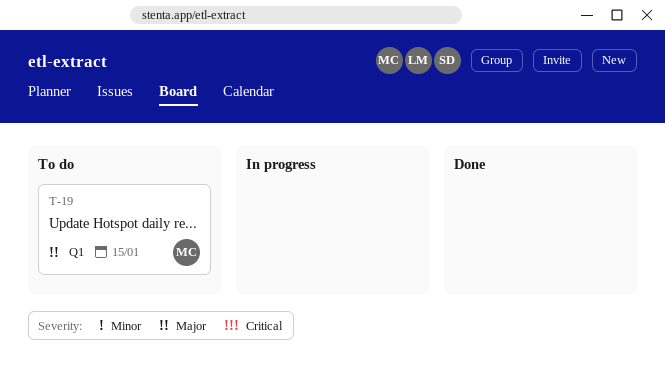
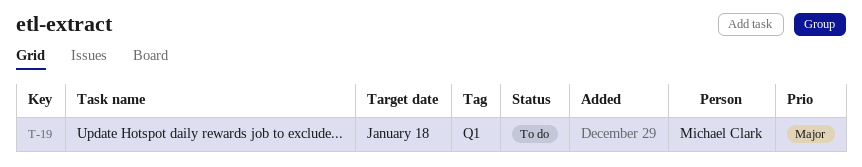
T-19, due: Jan 15 -> Jan 18

